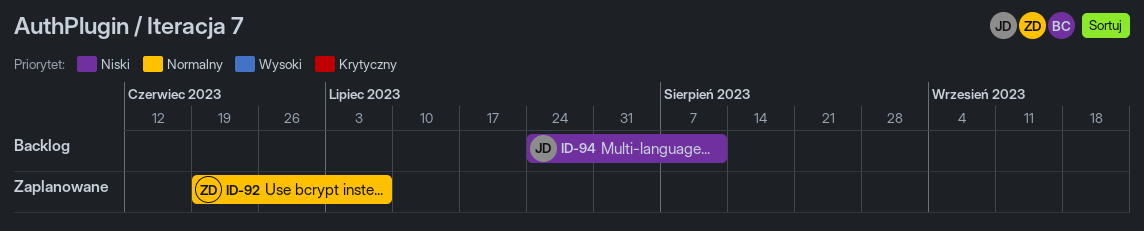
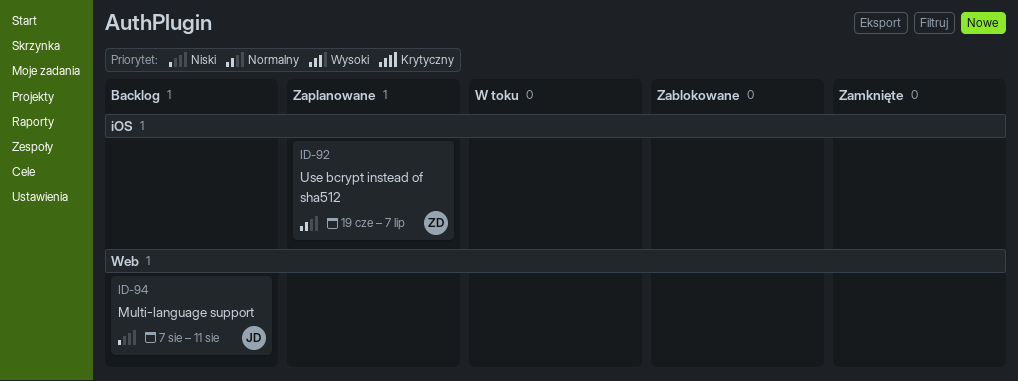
ID-94, start: Jul 24 -> Aug 7

